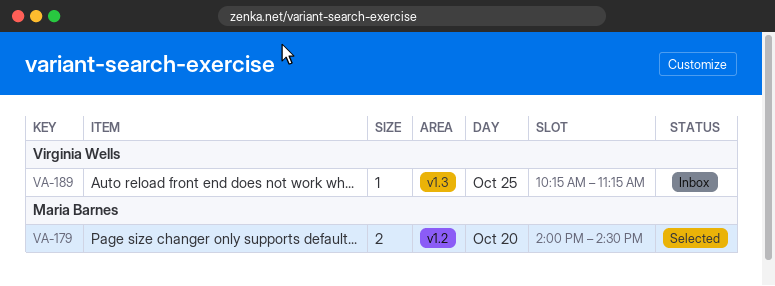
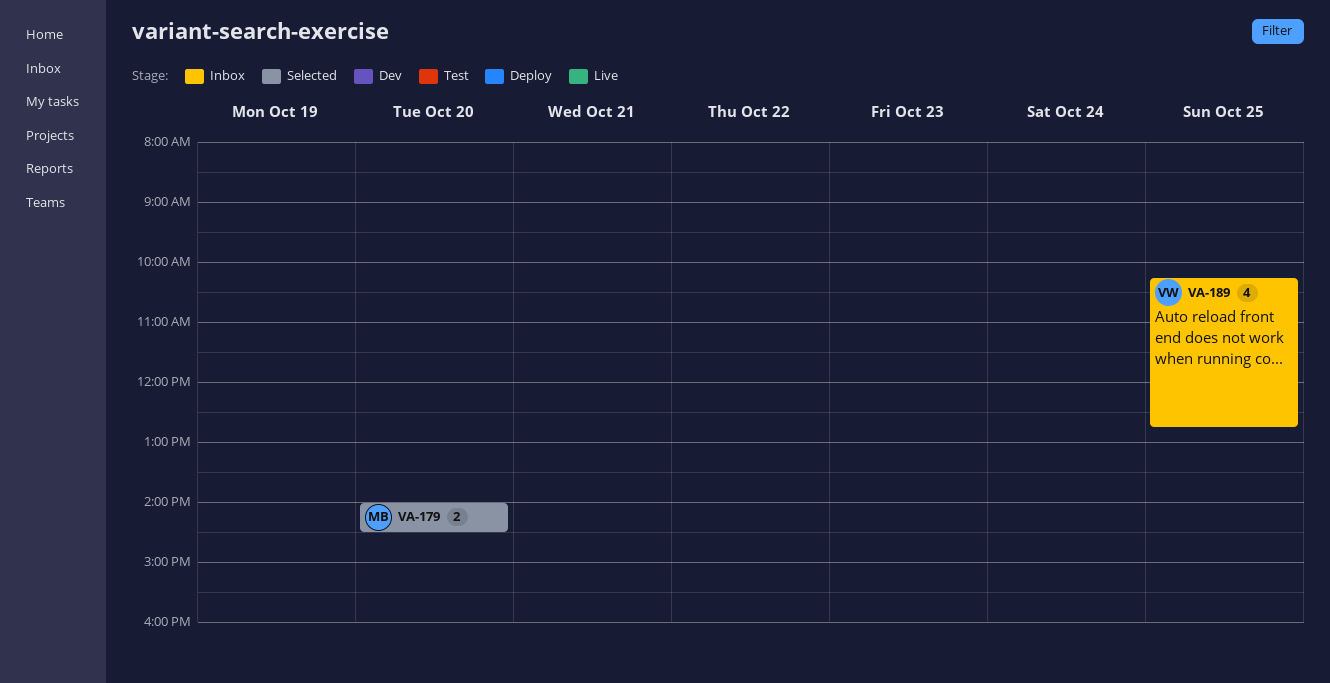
VA-189, estimate: 1 -> 4
VA-189, ends: 11:15 -> 12:45

